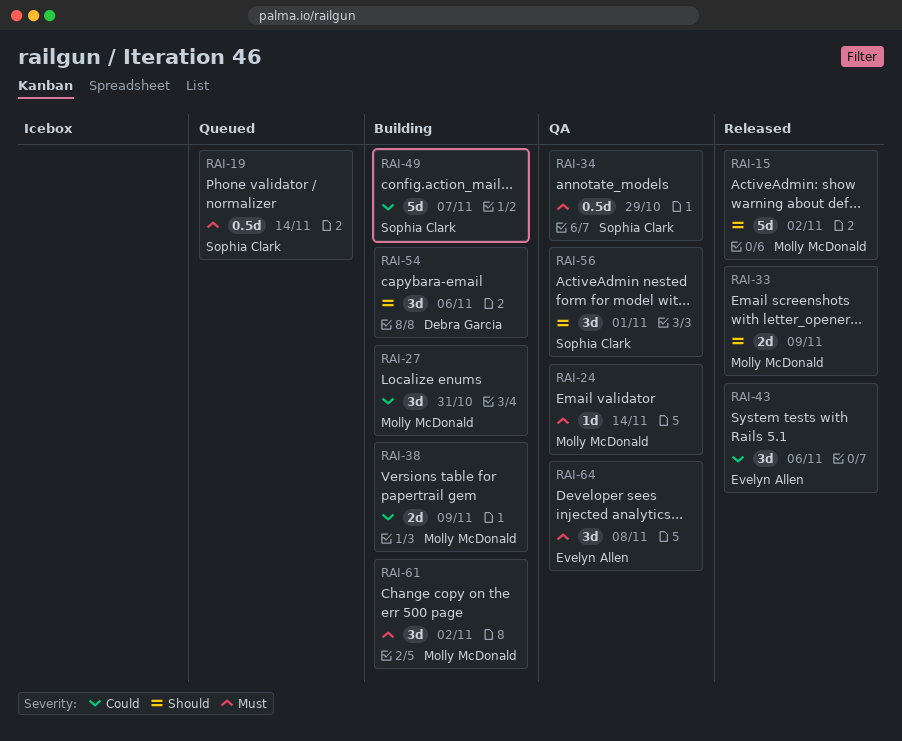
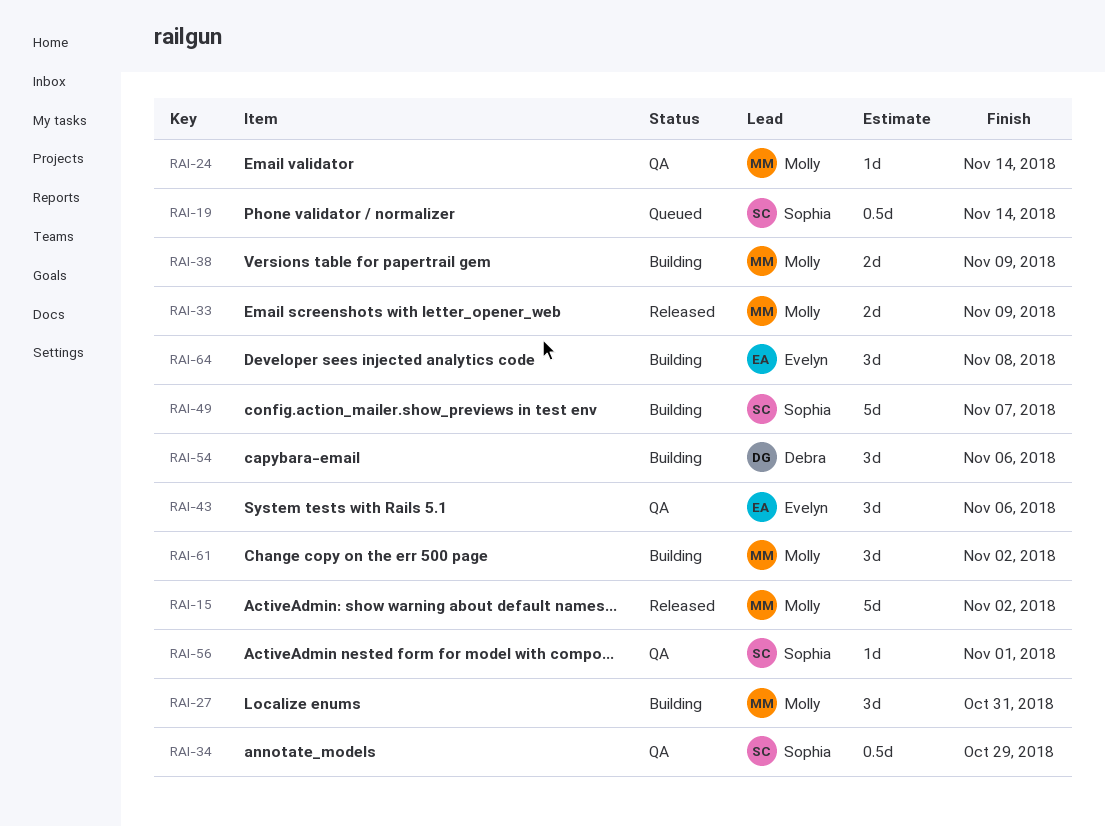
RAI-43, status: Released -> QA
RAI-56, estimate: 3d -> 1d
RAI-64, status: QA -> Building

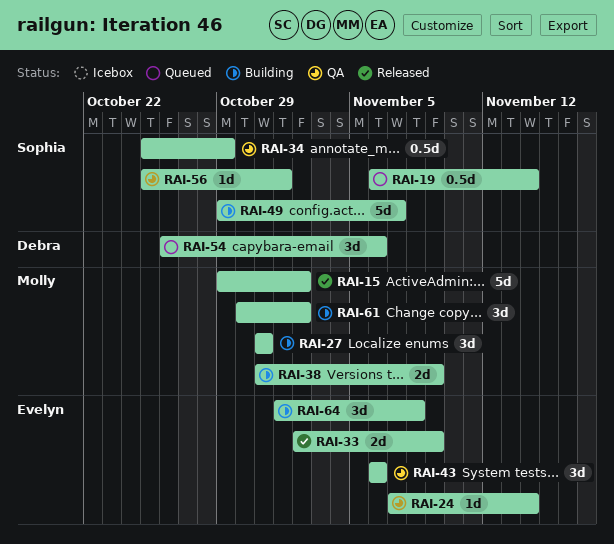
RAI-24, owner: Molly -> Evelyn
RAI-33, owner: Molly -> Evelyn
RAI-54, status: Building -> Queued

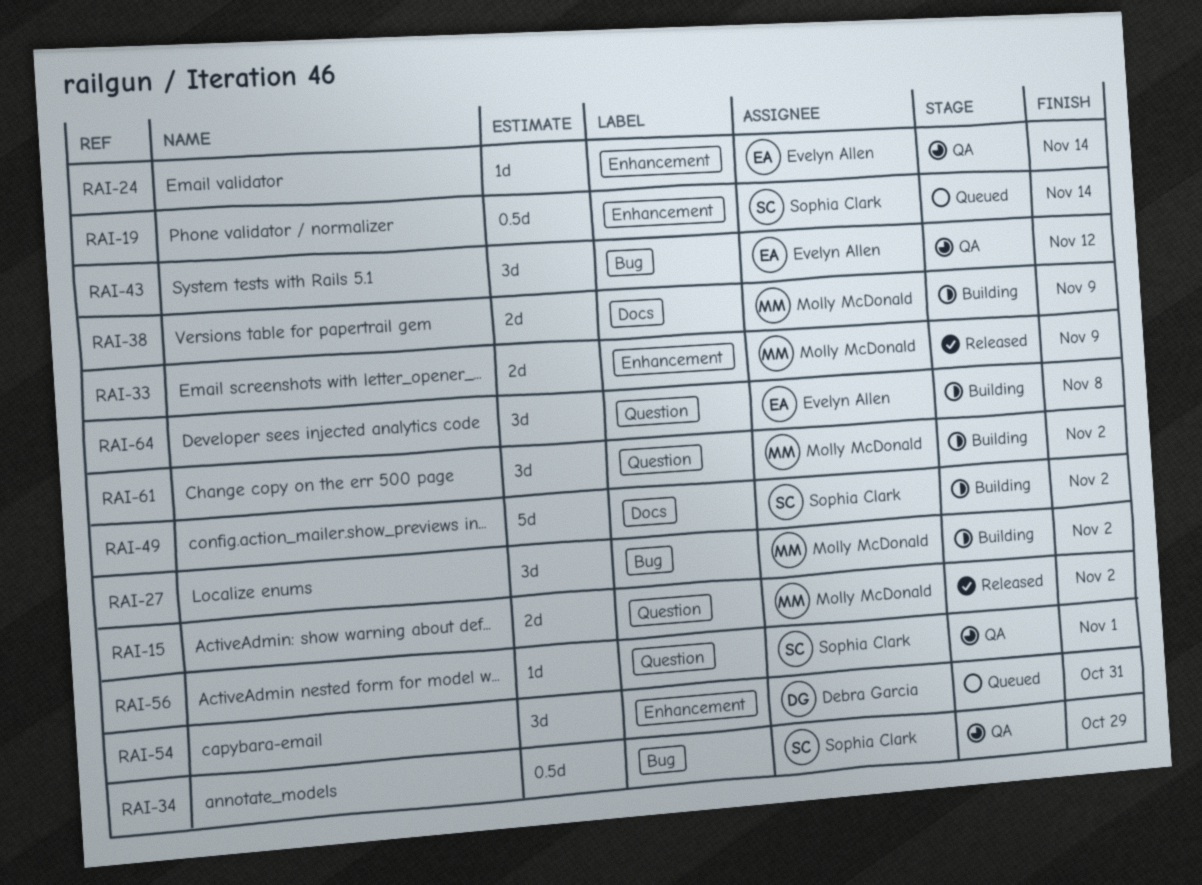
RAI-15, estimate: 5d -> 2d
RAI-27, due: Oct 31 -> Nov 2
RAI-33, owner: Evelyn Allen -> Molly McDonald
RAI-43, due: Nov 6 -> Nov 12
RAI-49, due: Nov 7 -> Nov 2
RAI-54, due: Nov 6 -> Oct 31

